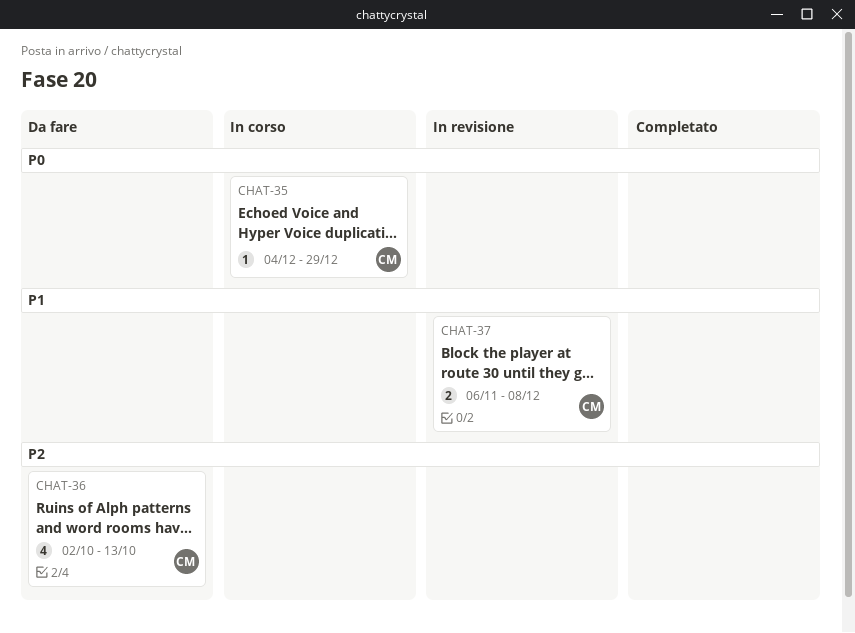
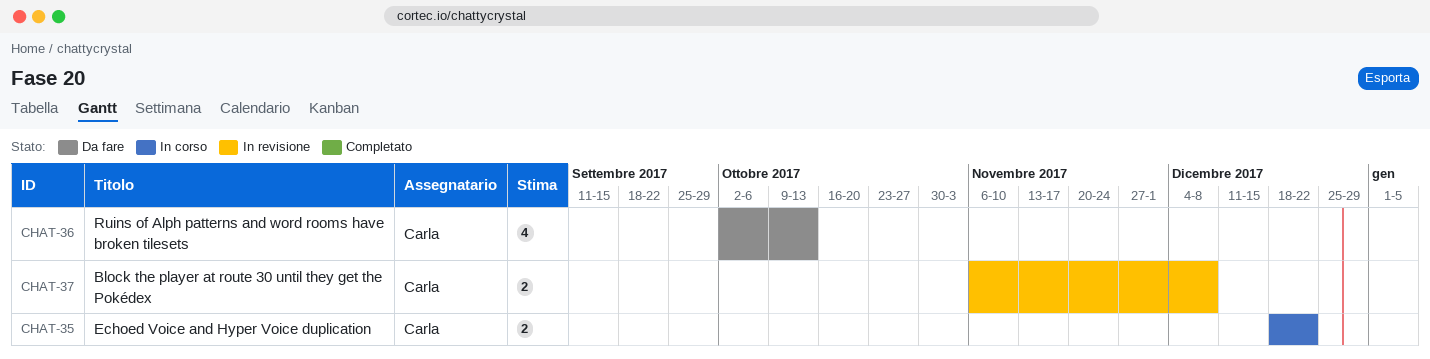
CHAT-35, estimate: 1 -> 2
CHAT-35, start: Dec 4 -> Dec 18
CHAT-35, due: Dec 29 -> Dec 22

